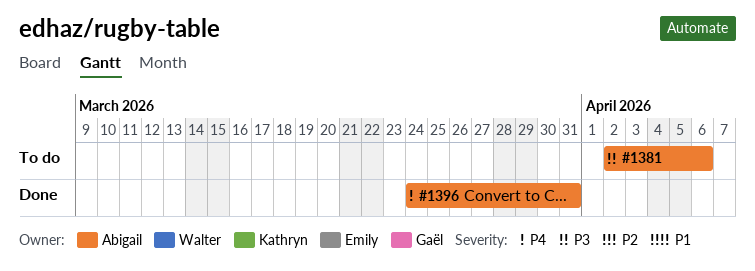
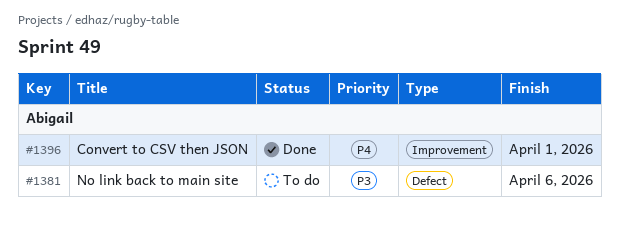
#1396, due: Mar 31 -> Apr 1

